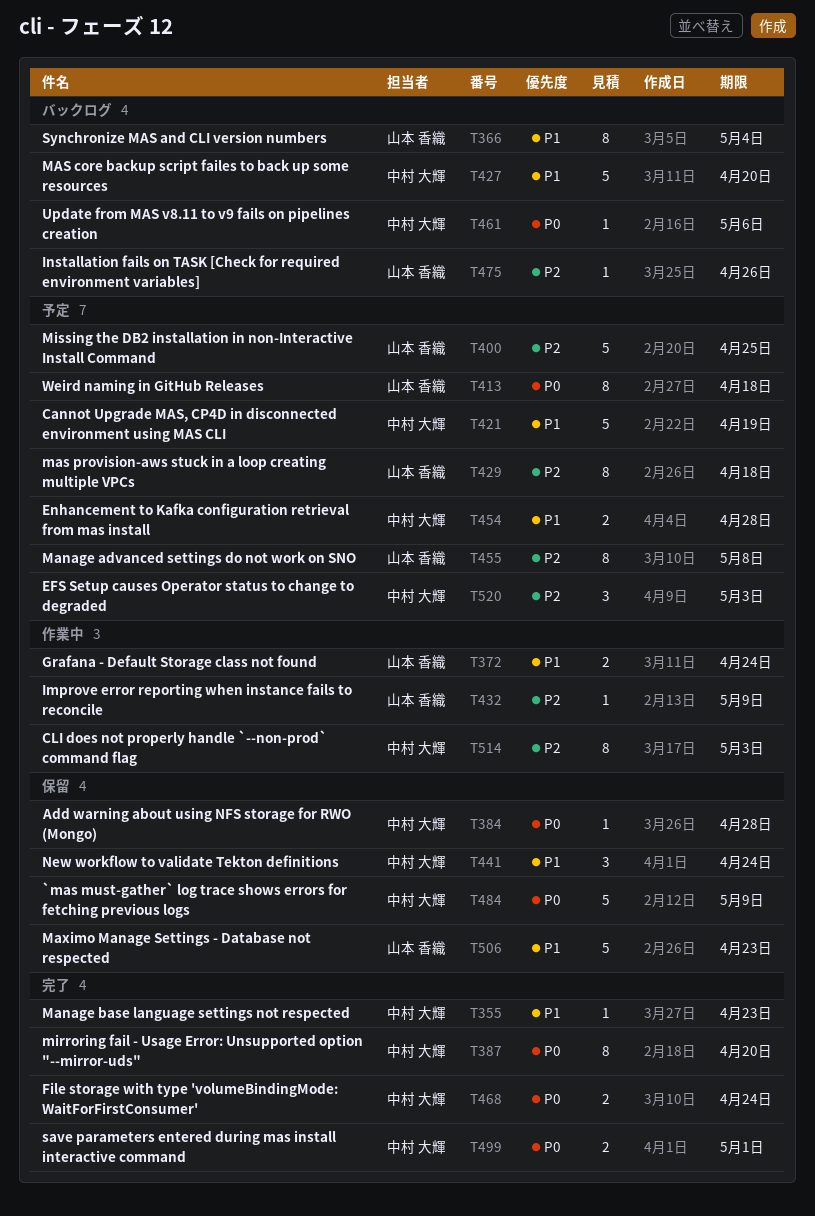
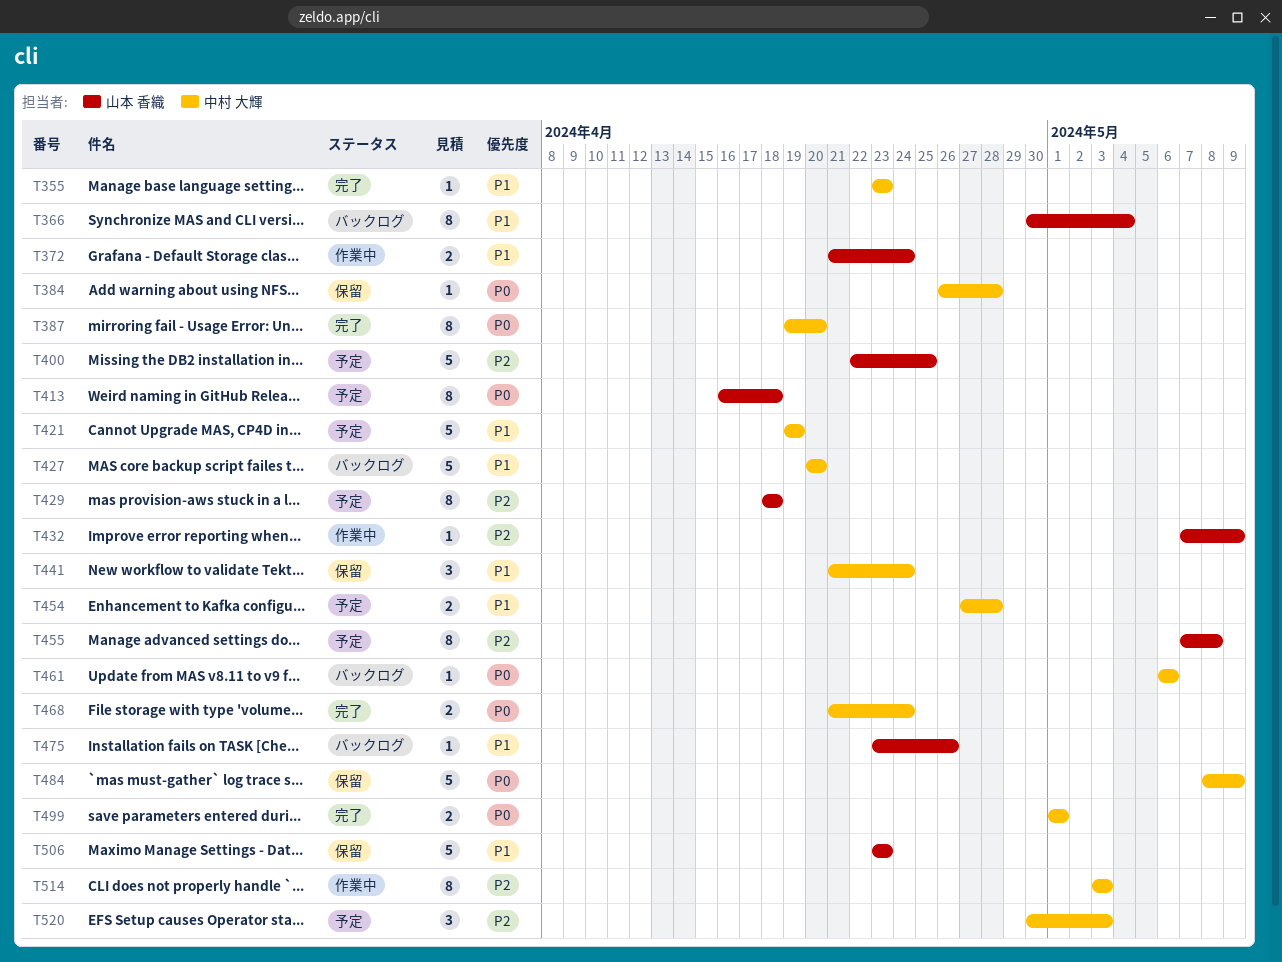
T475, priority: P2 -> P1

